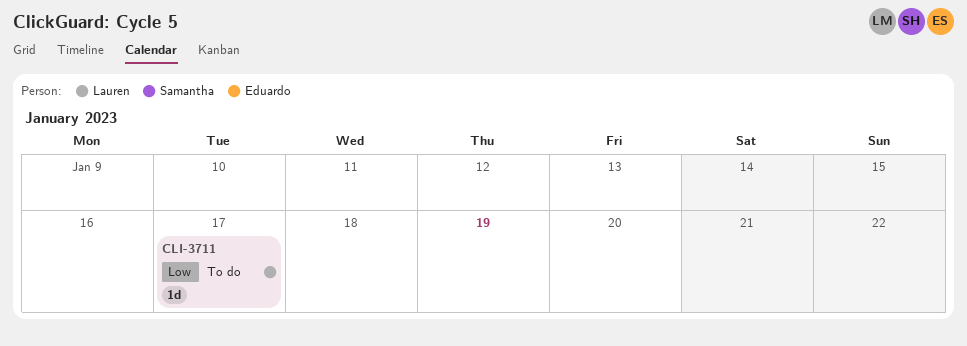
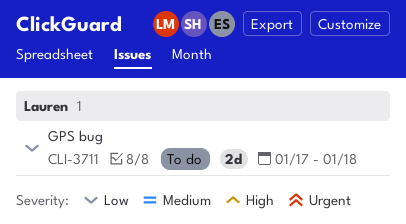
CLI-3711, estimate: 1d -> 2d
CLI-3711, due: Jan 17 -> Jan 18

